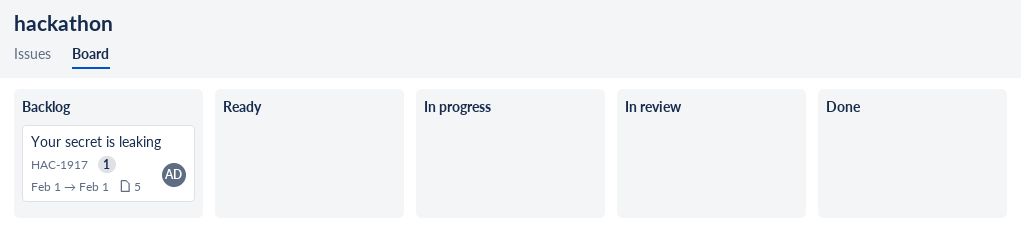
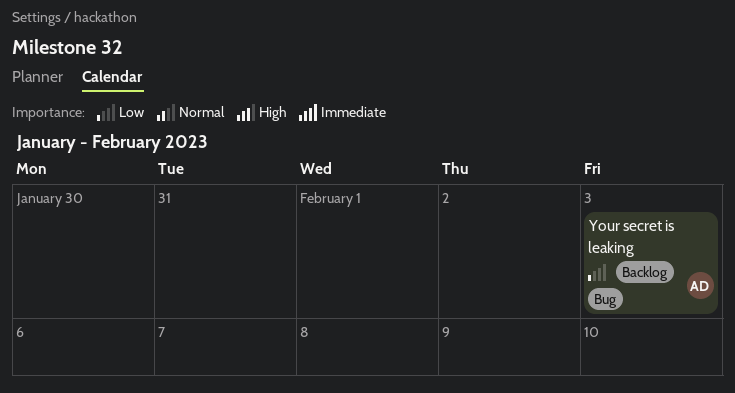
Your secret is leaking, due: Feb 1 -> Feb 3

